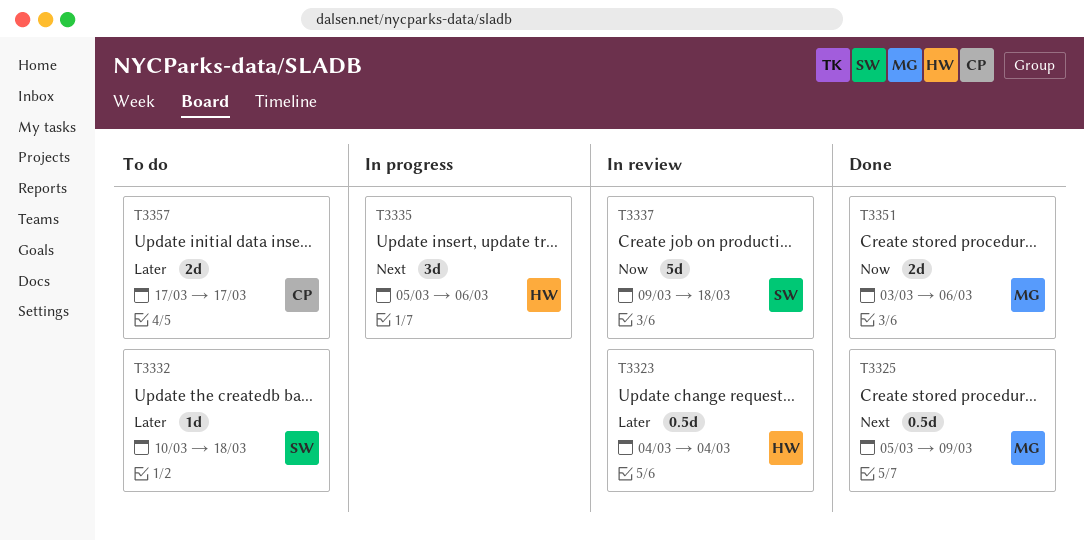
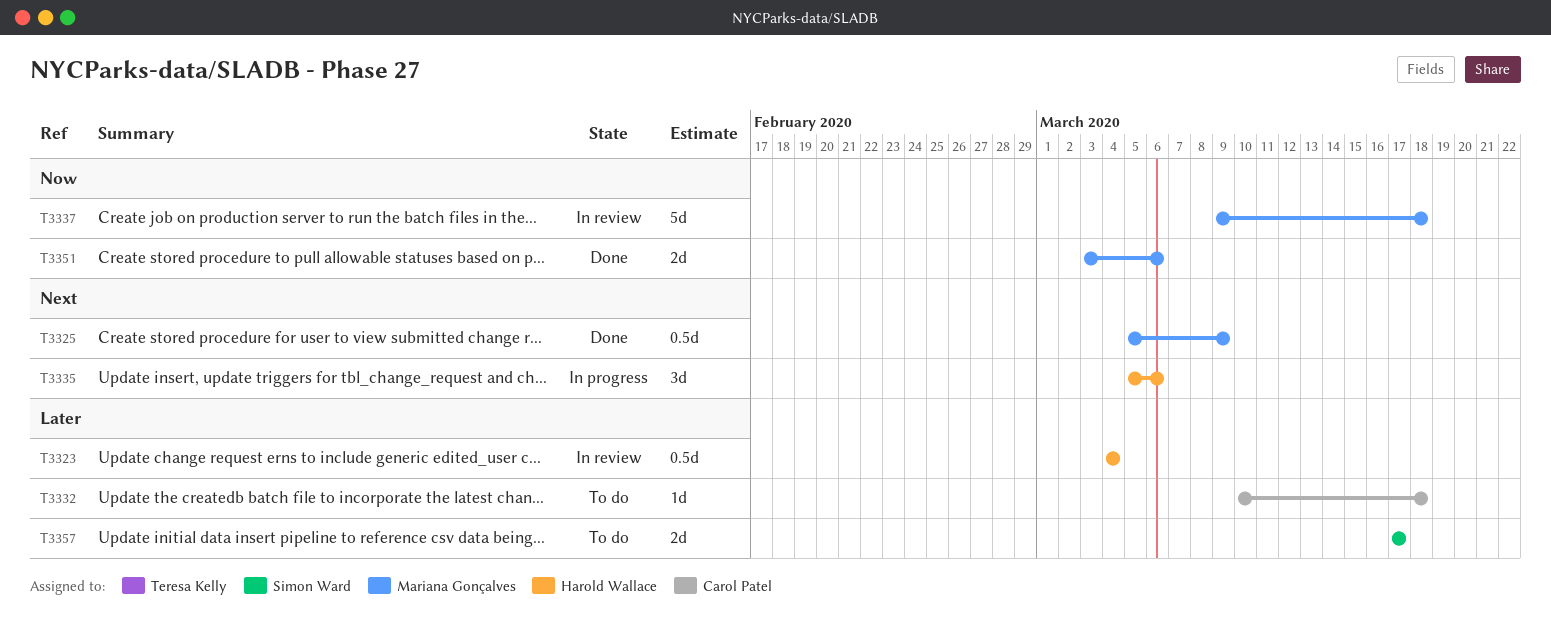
T3332, owner: Simon Ward -> Carol Patel
T3337, owner: Simon Ward -> Mariana Gonçalves
T3357, owner: Carol Patel -> Simon Ward

